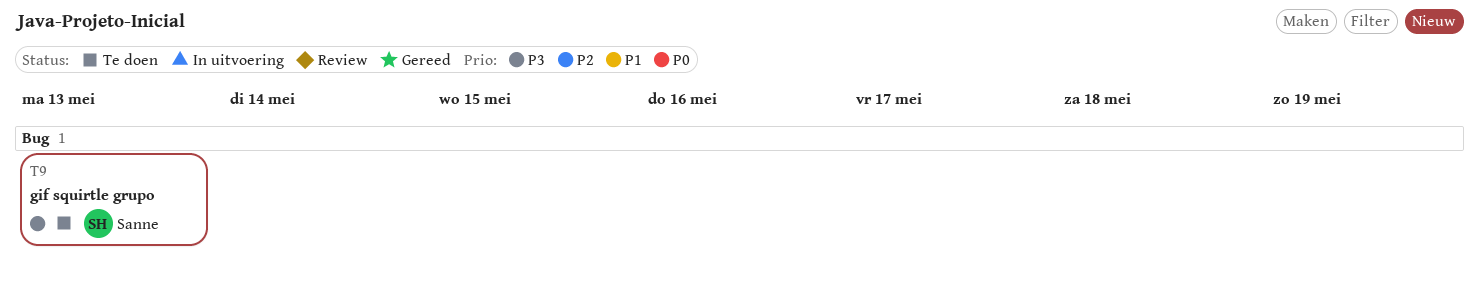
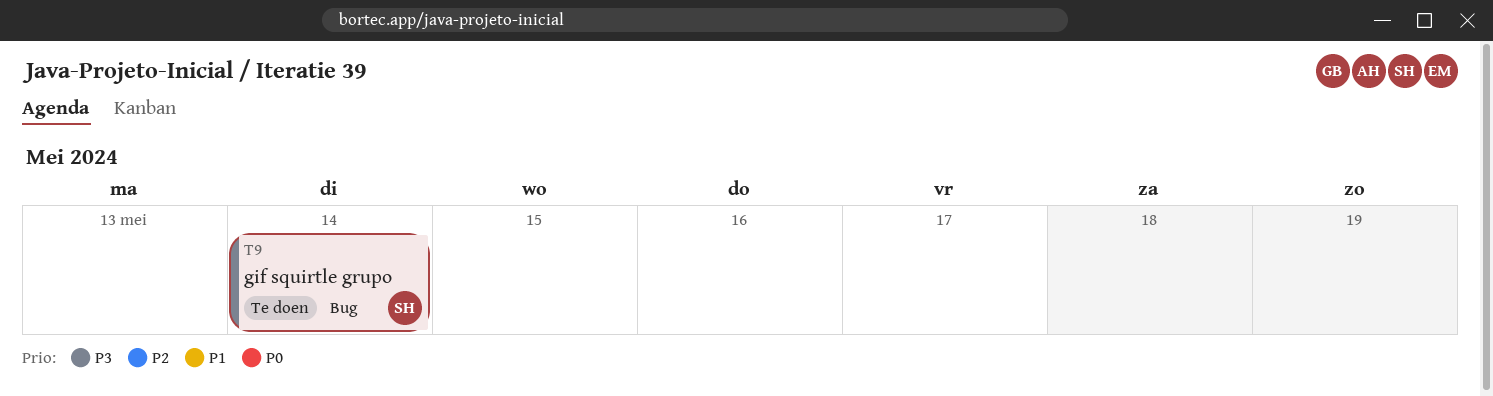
T9, due: May 13 -> May 14

